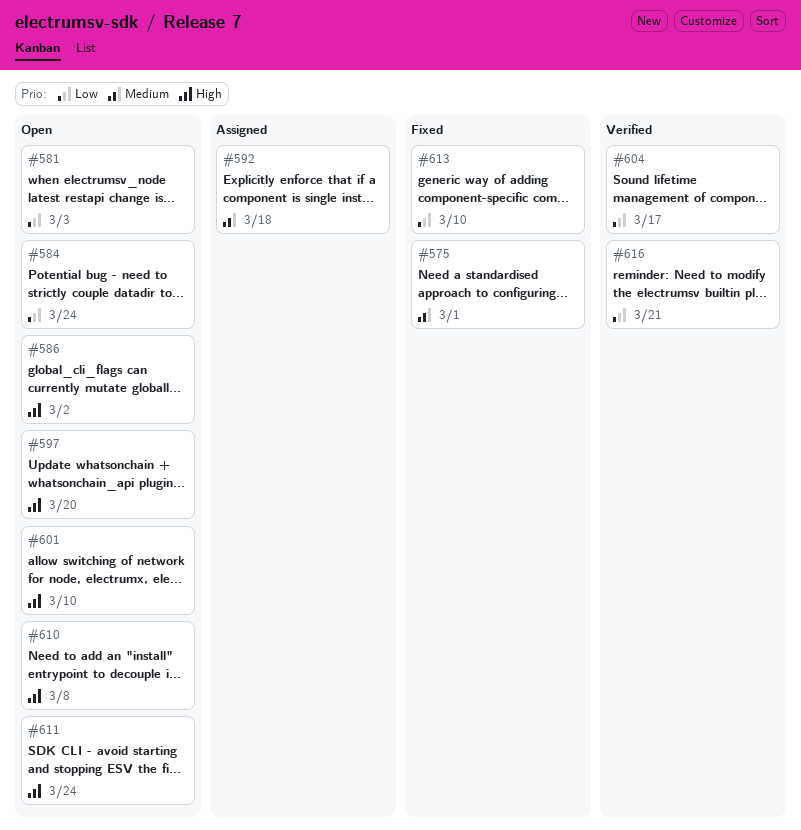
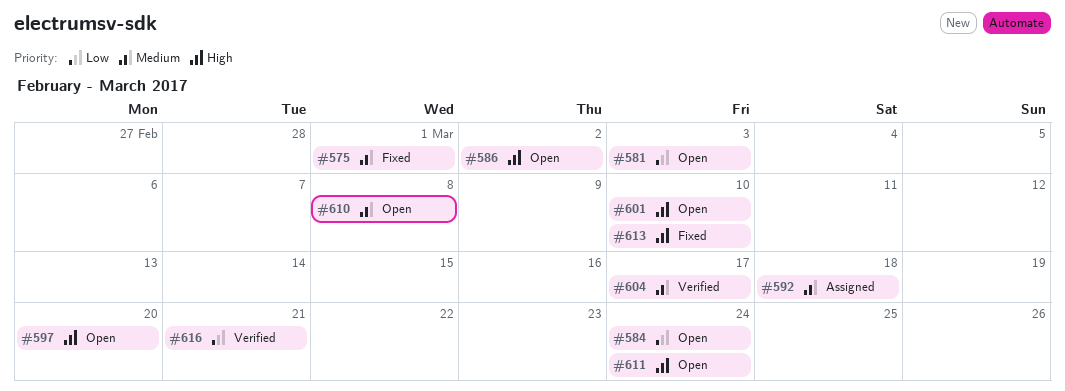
#604, priority: Low -> Medium
#610, priority: High -> Medium
#613, priority: Low -> High

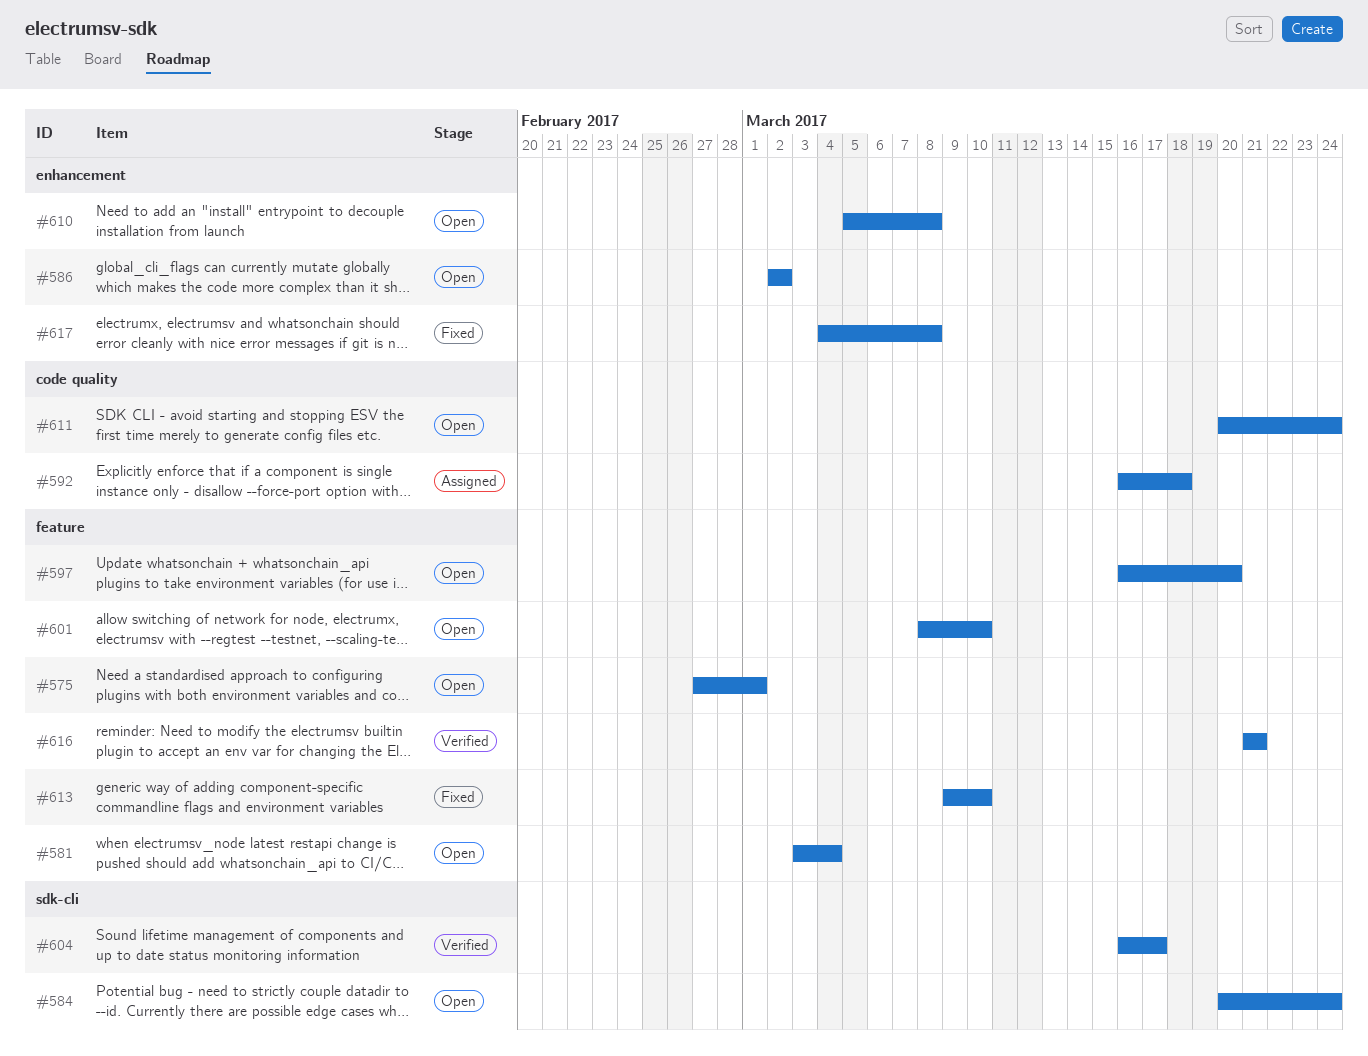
#575, status: Fixed -> Open
#581, due: Mar 3 -> Mar 4
#617: none -> present

